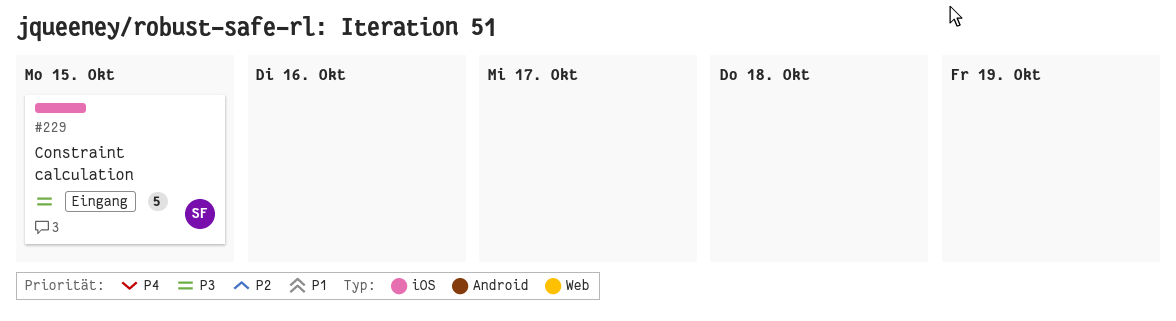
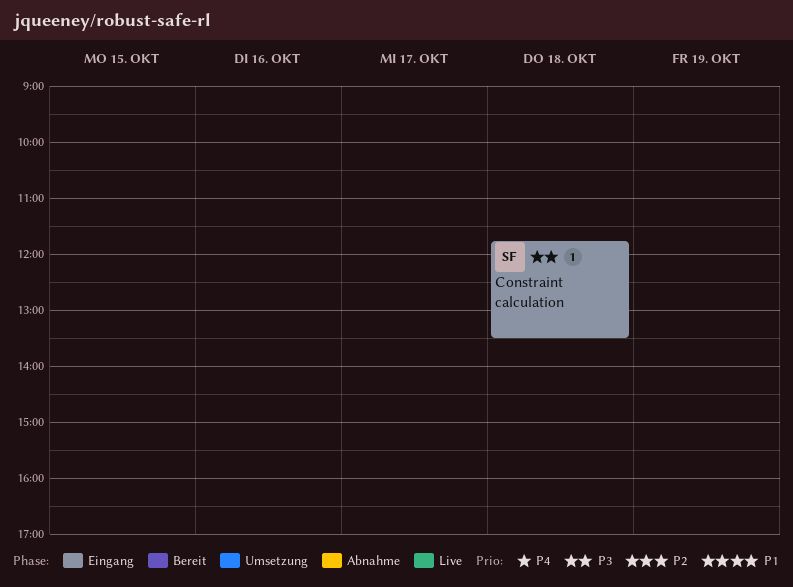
Constraint calculation, estimate: 5 -> 1
Constraint calculation, day: Oct 15 -> Oct 18

